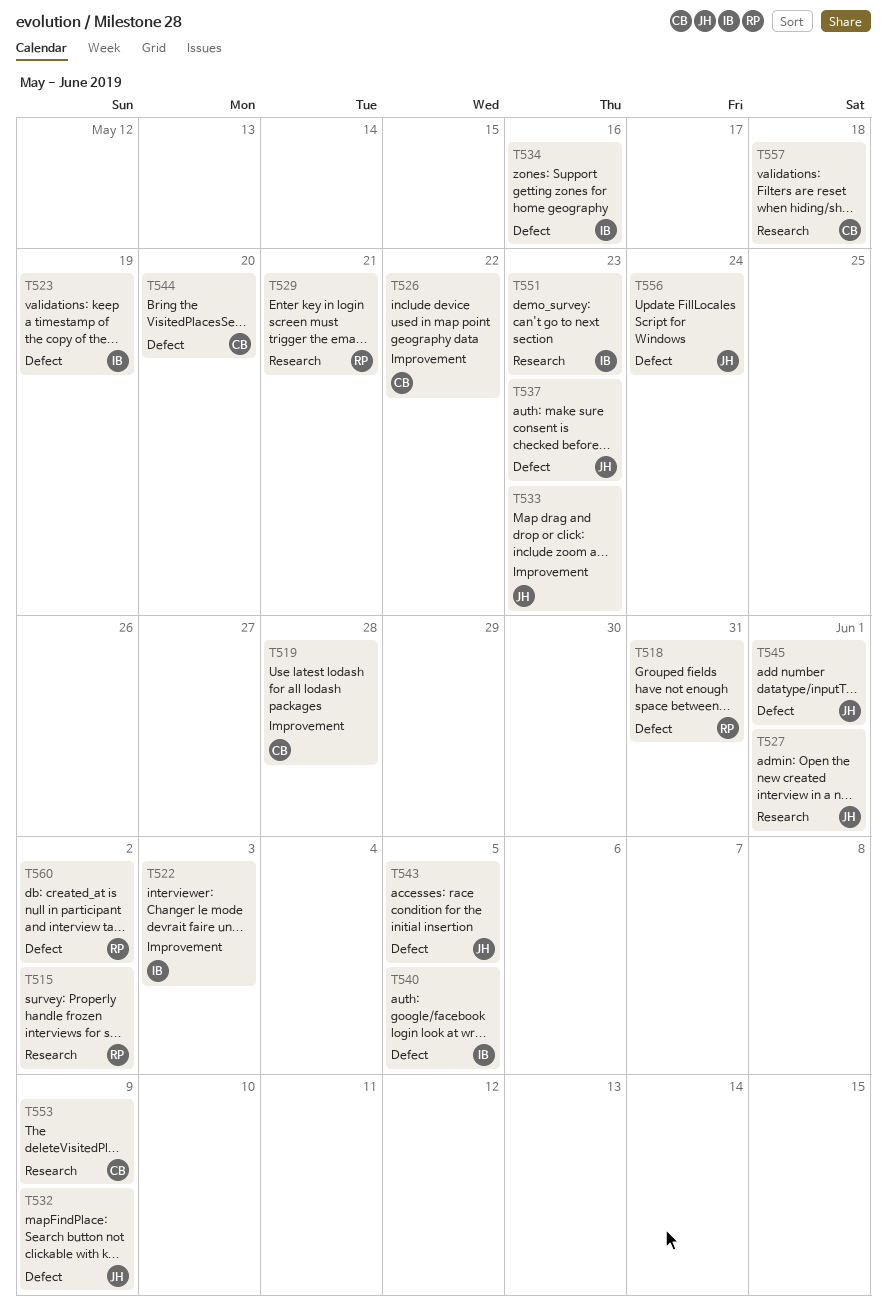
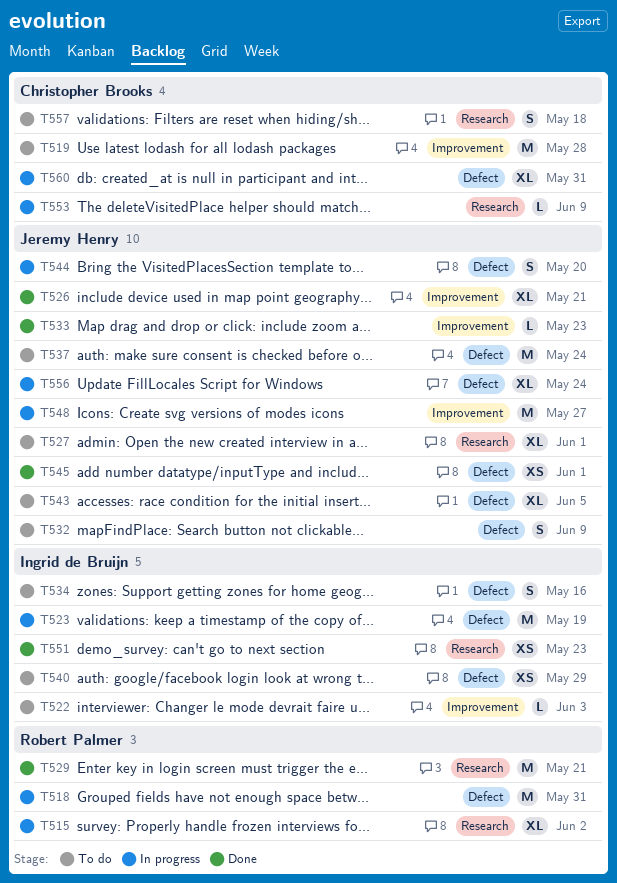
T526, owner: Christopher Brooks -> Jeremy Henry
T526, due: May 22 -> May 21
T537, due: May 23 -> May 24
T540, due: Jun 5 -> May 29
T544, owner: Christopher Brooks -> Jeremy Henry
T548: none -> present
T560, owner: Robert Palmer -> Christopher Brooks
T560, due: Jun 2 -> May 31

